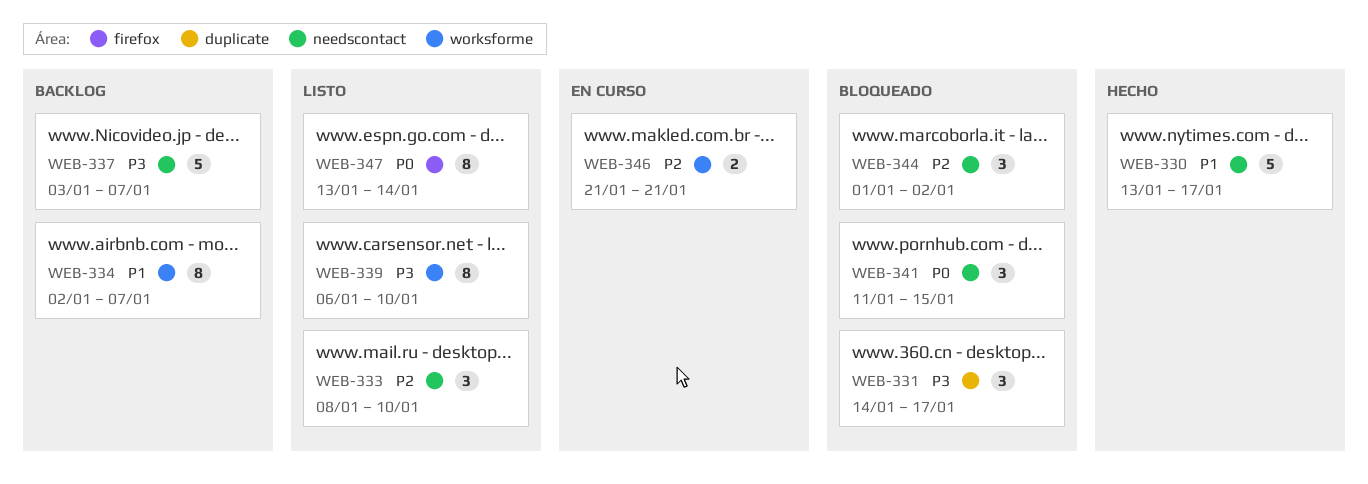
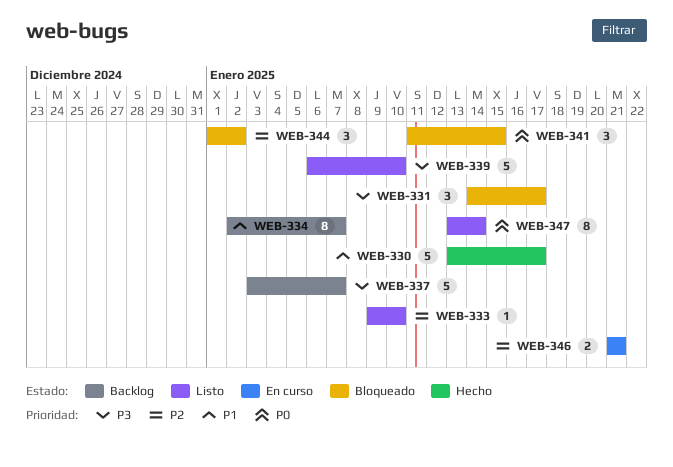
WEB-333, estimate: 3 -> 1
WEB-333, start: Jan 8 -> Jan 9
WEB-339, estimate: 8 -> 5

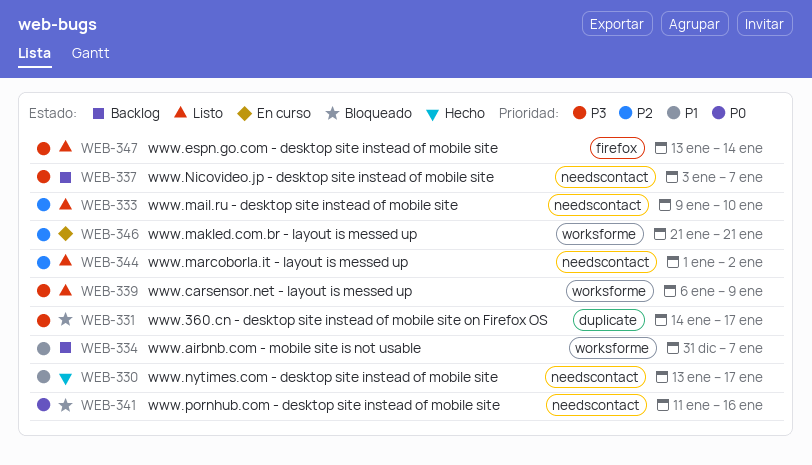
WEB-334, start: Jan 2 -> Dec 31
WEB-339, due: Jan 10 -> Jan 9
WEB-341, due: Jan 15 -> Jan 16
WEB-344, status: Bloqueado -> Listo
WEB-347, priority: P0 -> P3

